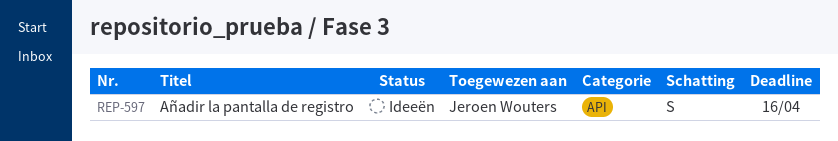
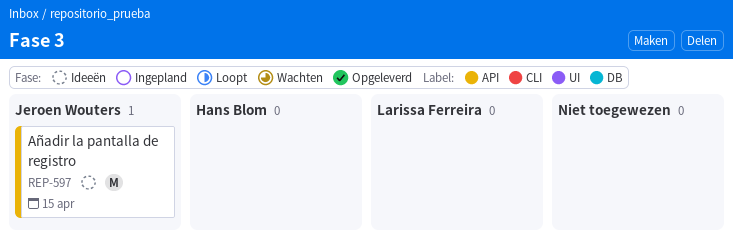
REP-597, estimate: S -> M
REP-597, due: Apr 16 -> Apr 15

